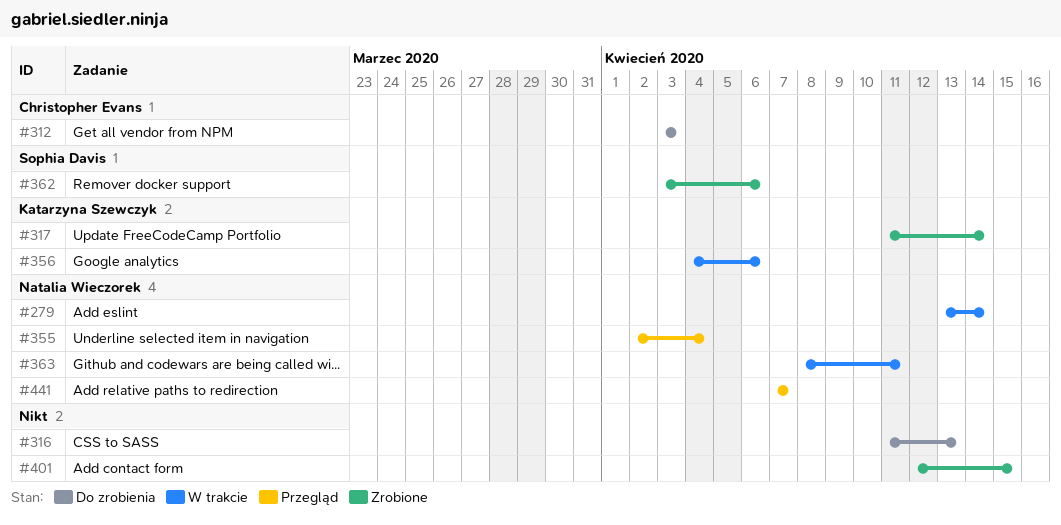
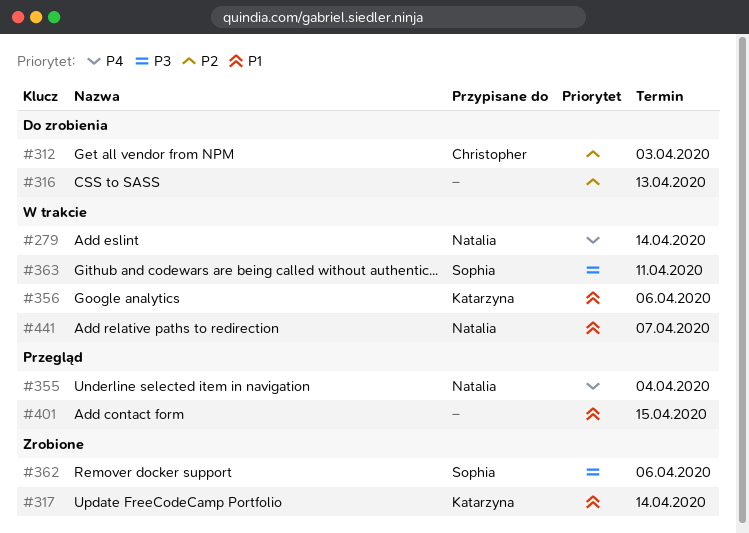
#363, owner: Natalia Wieczorek -> Sophia Davis
#401, status: Zrobione -> Przegląd
#441, status: Przegląd -> W trakcie

